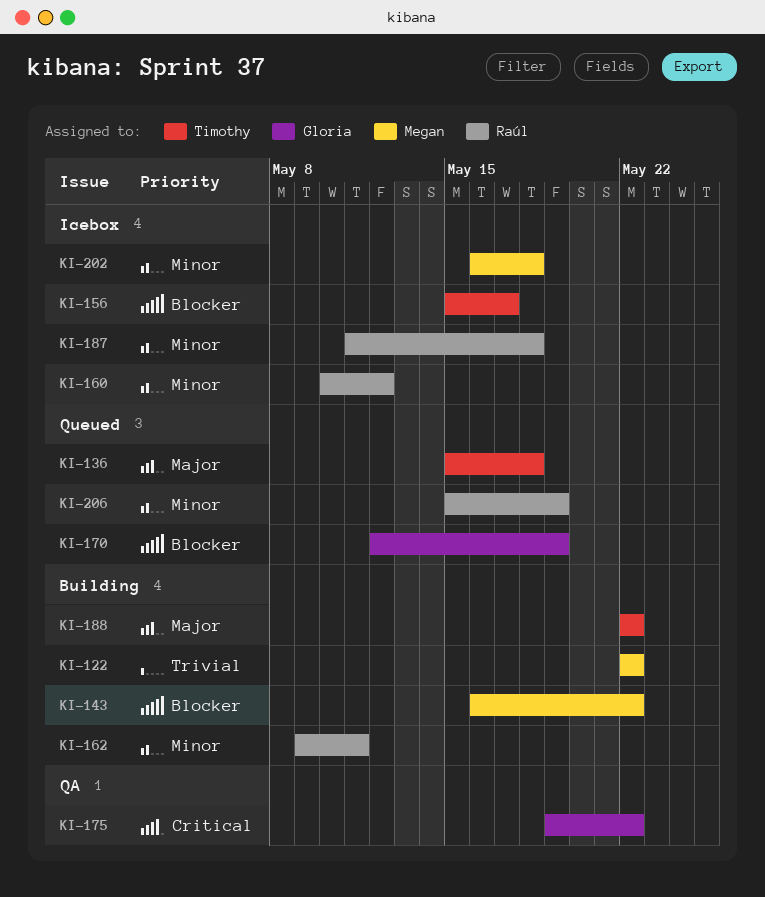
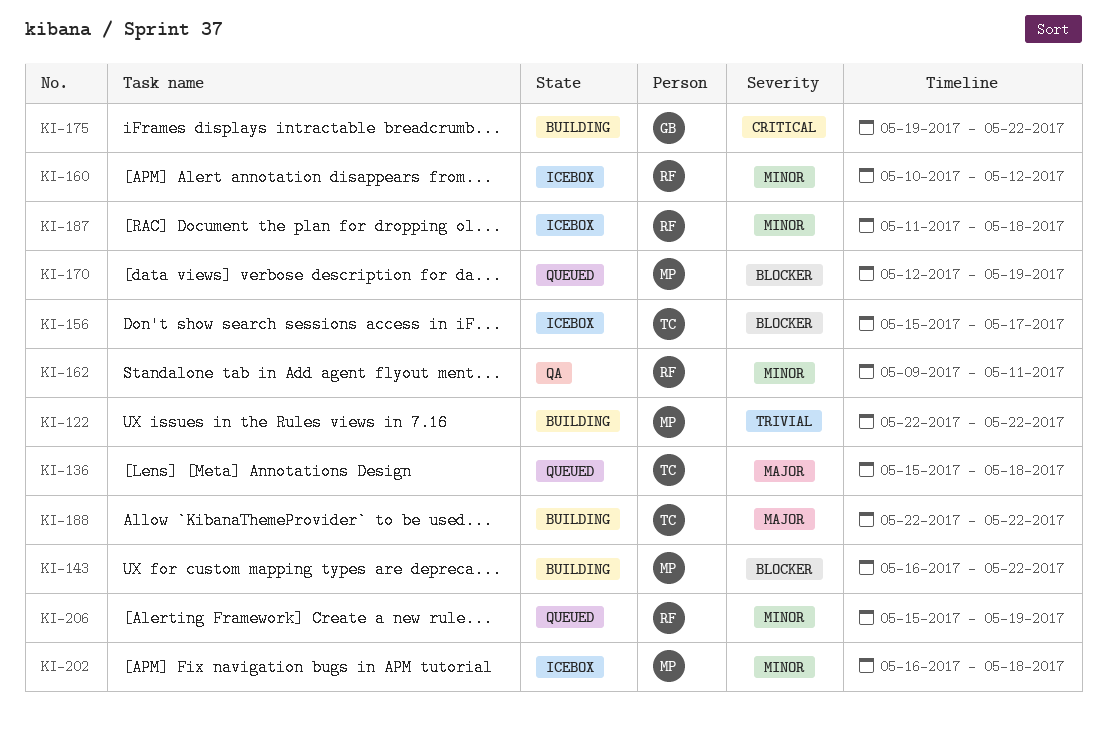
KI-162, status: Building -> QA
KI-170, owner: Gloria -> Megan
KI-175, status: QA -> Building

